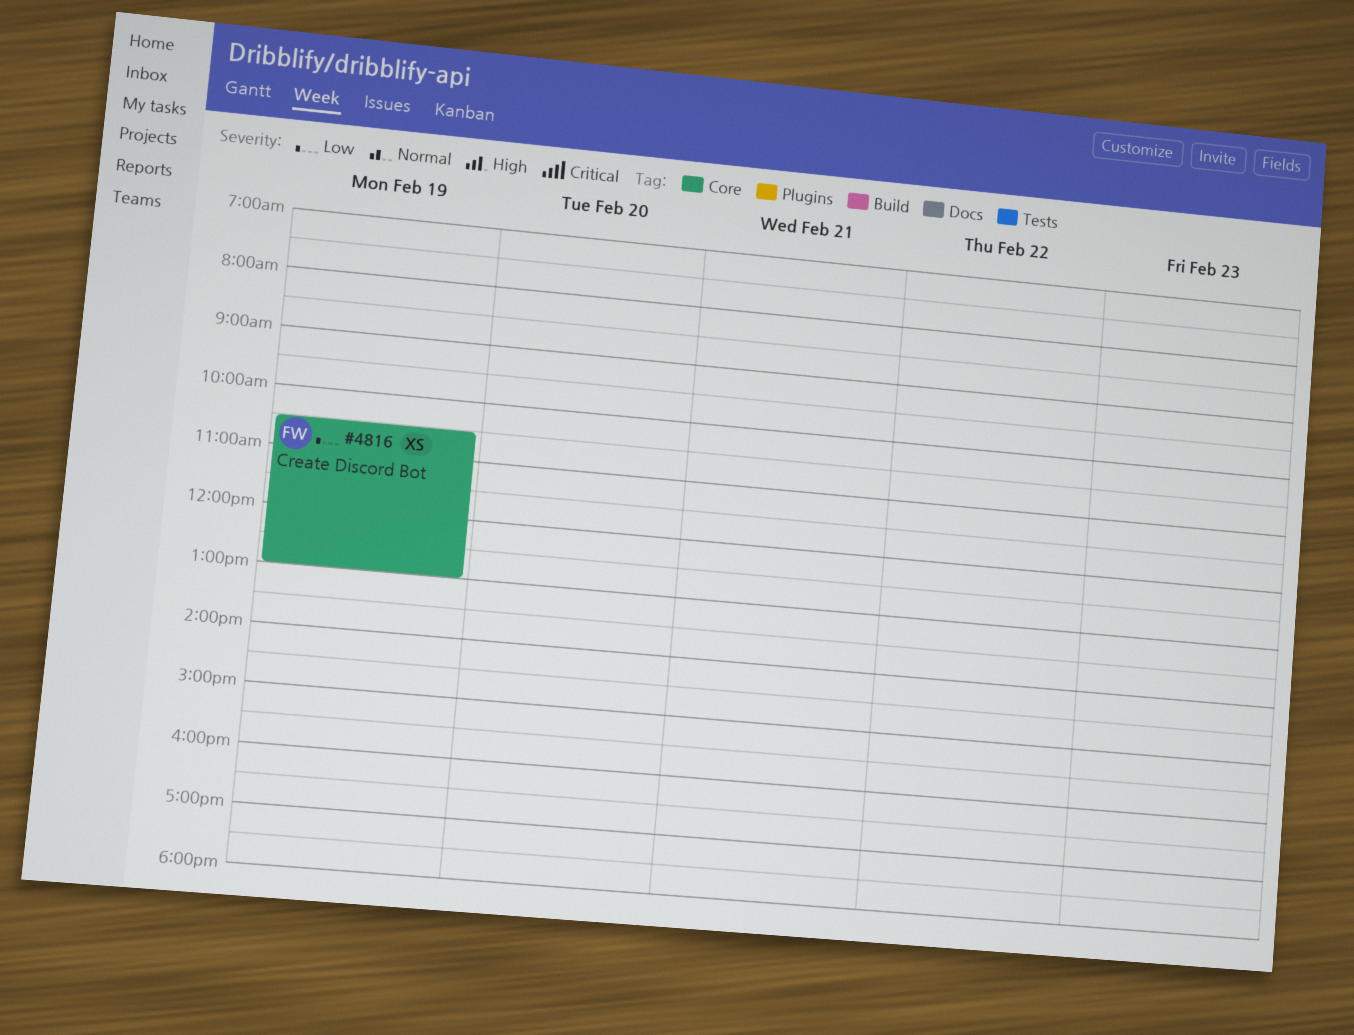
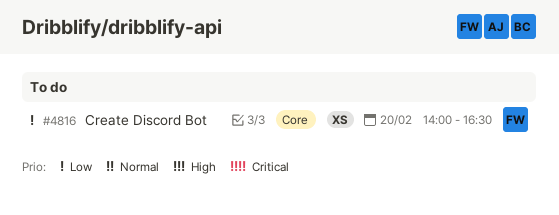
#4816, day: Feb 19 -> Feb 20
#4816, begins: 10:30 -> 14:00
#4816, ends: 13:00 -> 16:30

